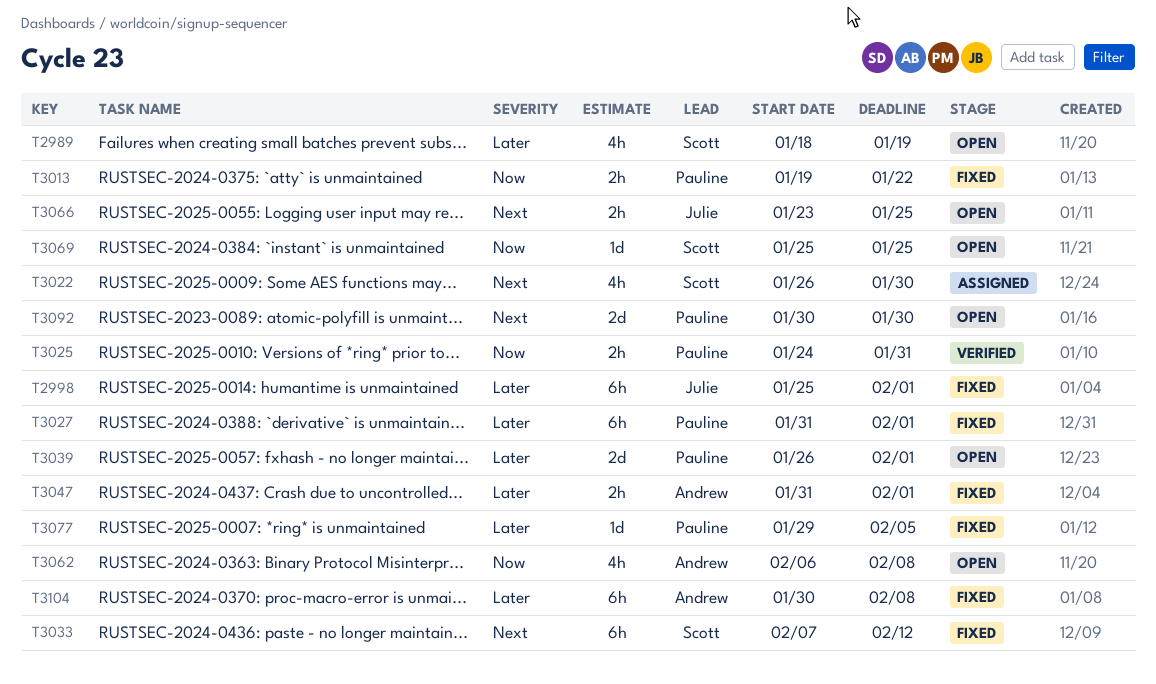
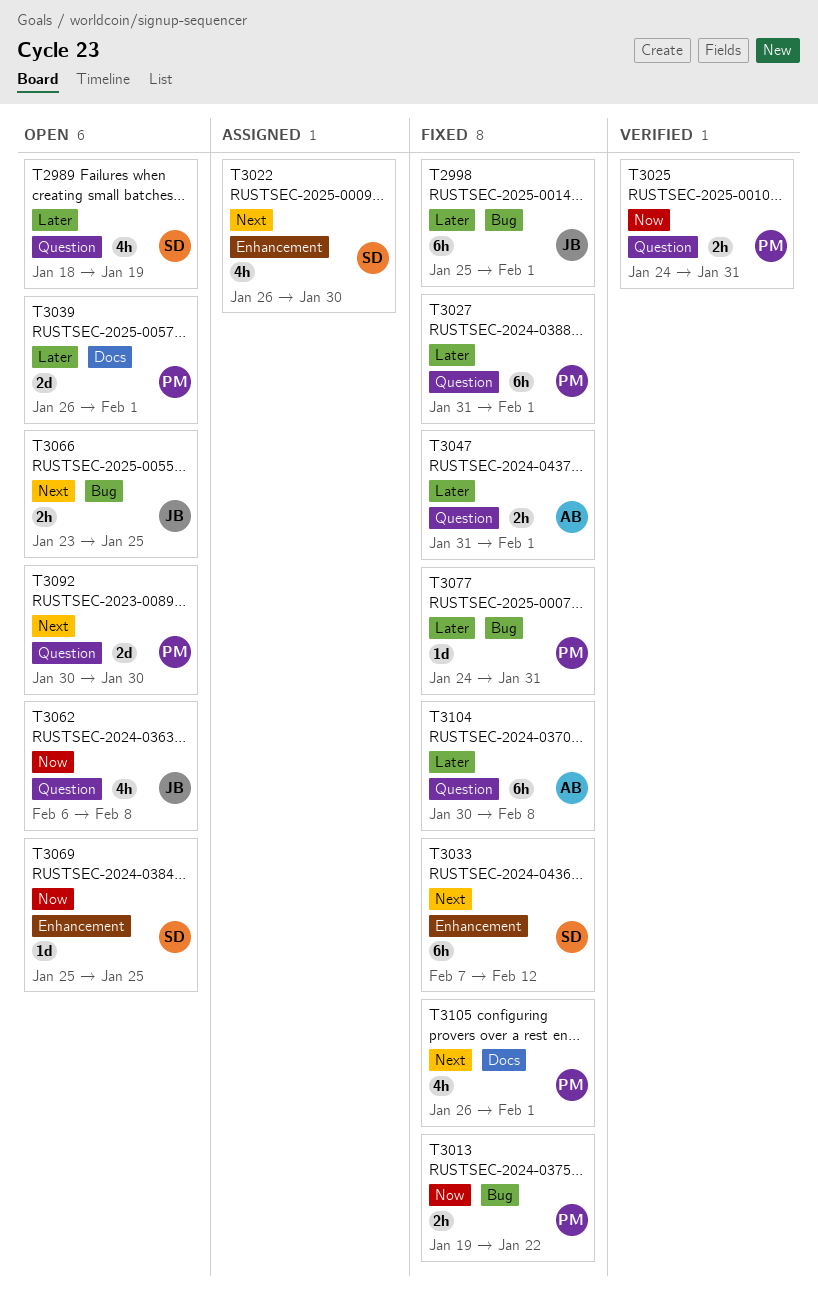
T3062, owner: Andrew -> Julie
T3077, start: Jan 29 -> Jan 24
T3077, due: Feb 5 -> Jan 31
T3105: none -> present

